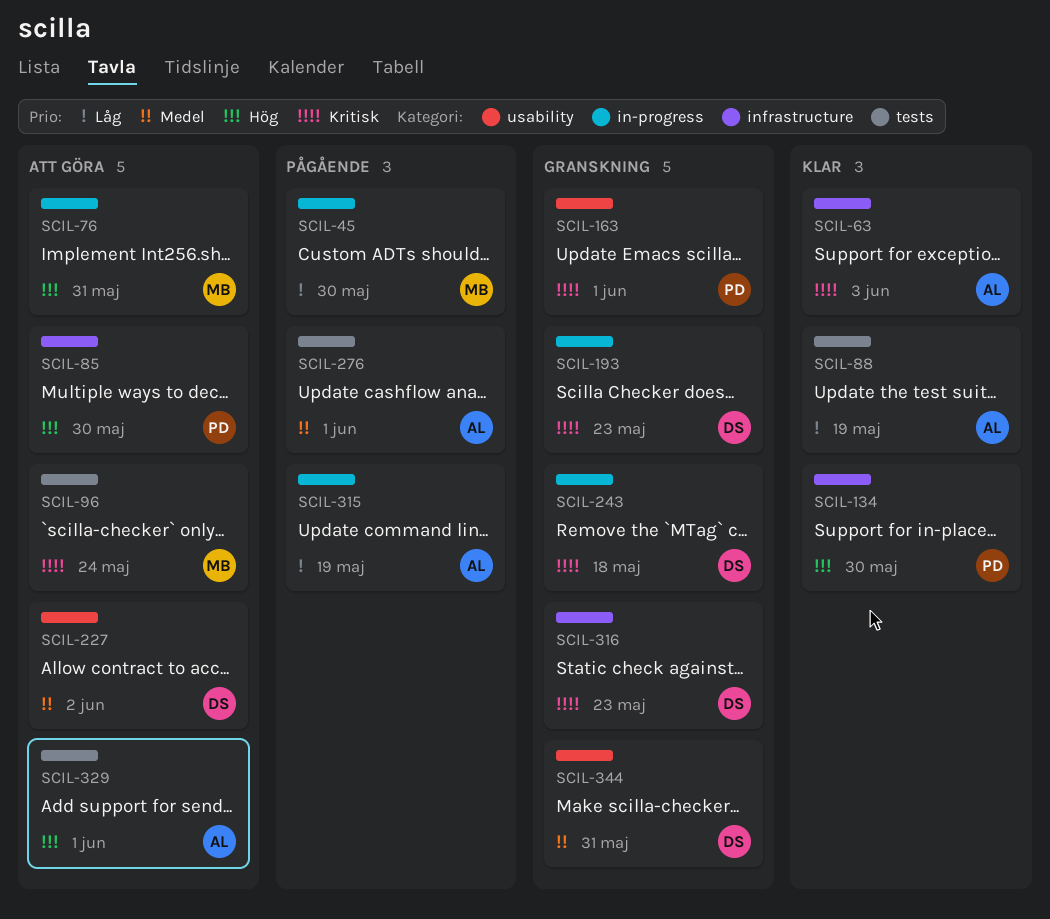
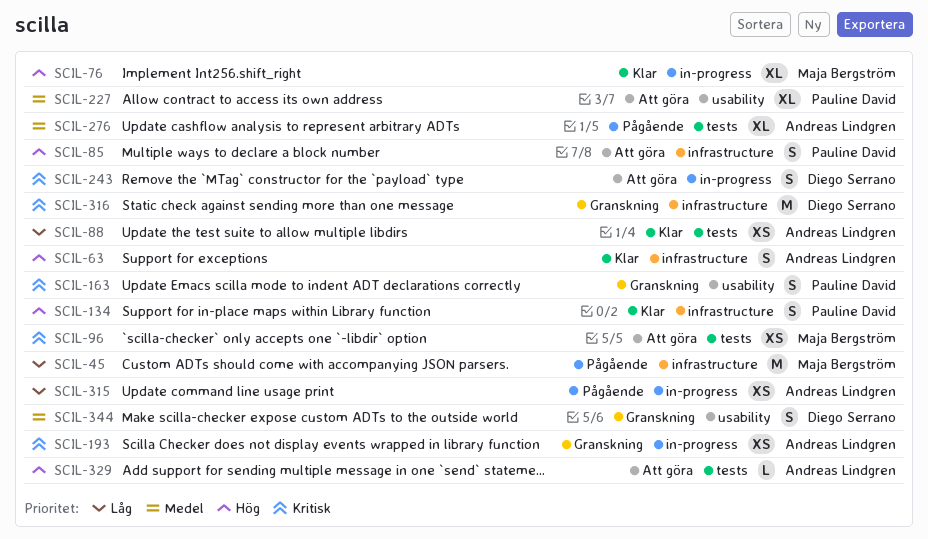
SCIL-45, label: in-progress -> infrastructure
SCIL-63, priority: Kritisk -> Hög
SCIL-76, status: Att göra -> Klar
SCIL-193, owner: Diego Serrano -> Andreas Lindgren
SCIL-227, owner: Diego Serrano -> Pauline David
SCIL-243, status: Granskning -> Att göra

